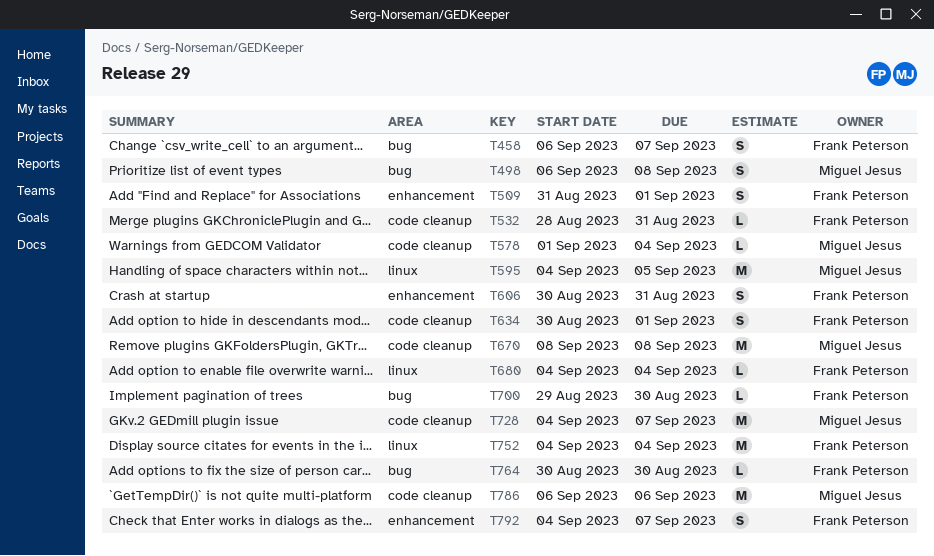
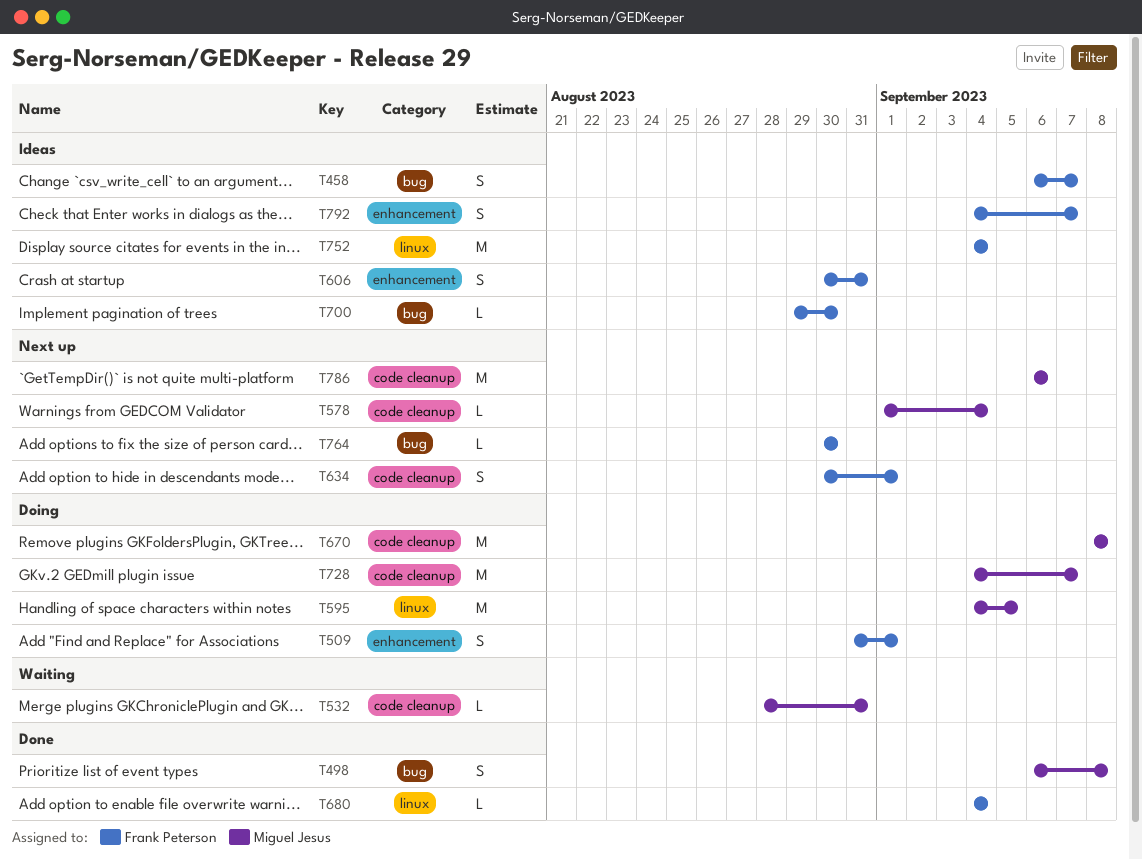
T532, owner: Frank Peterson -> Miguel Jesus

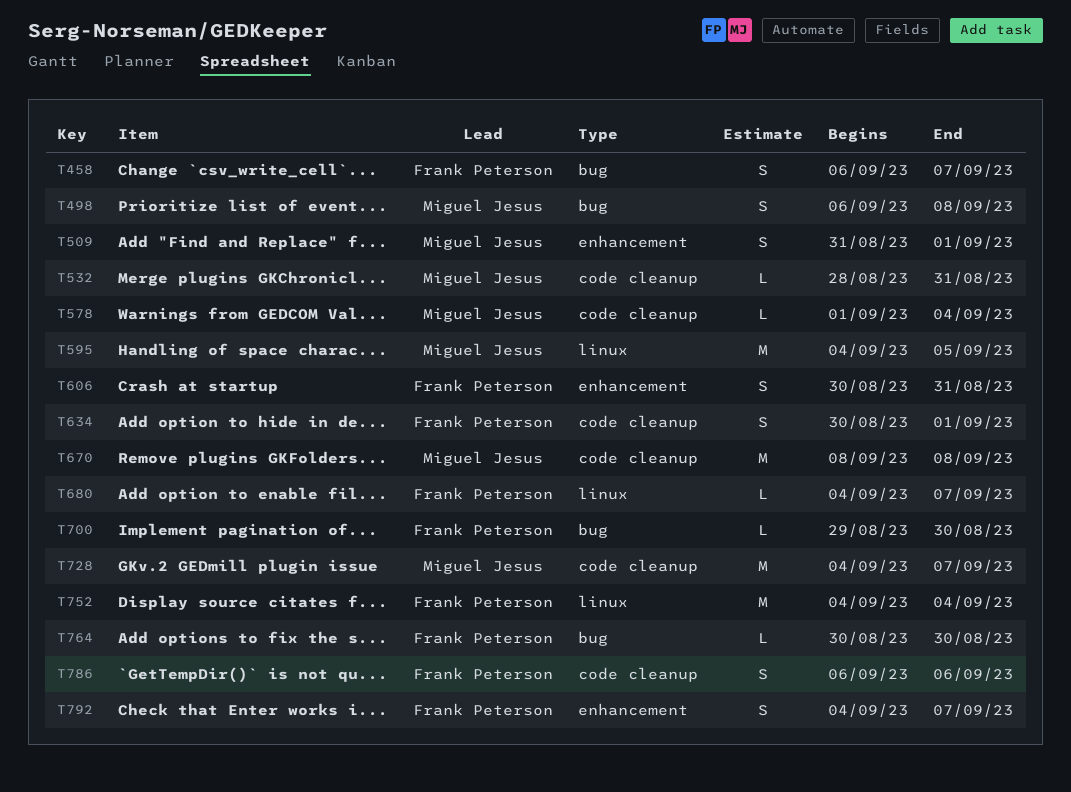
T509, owner: Frank Peterson -> Miguel Jesus
T680, due: Sep 4 -> Sep 7
T786, owner: Miguel Jesus -> Frank Peterson
T786, estimate: M -> S

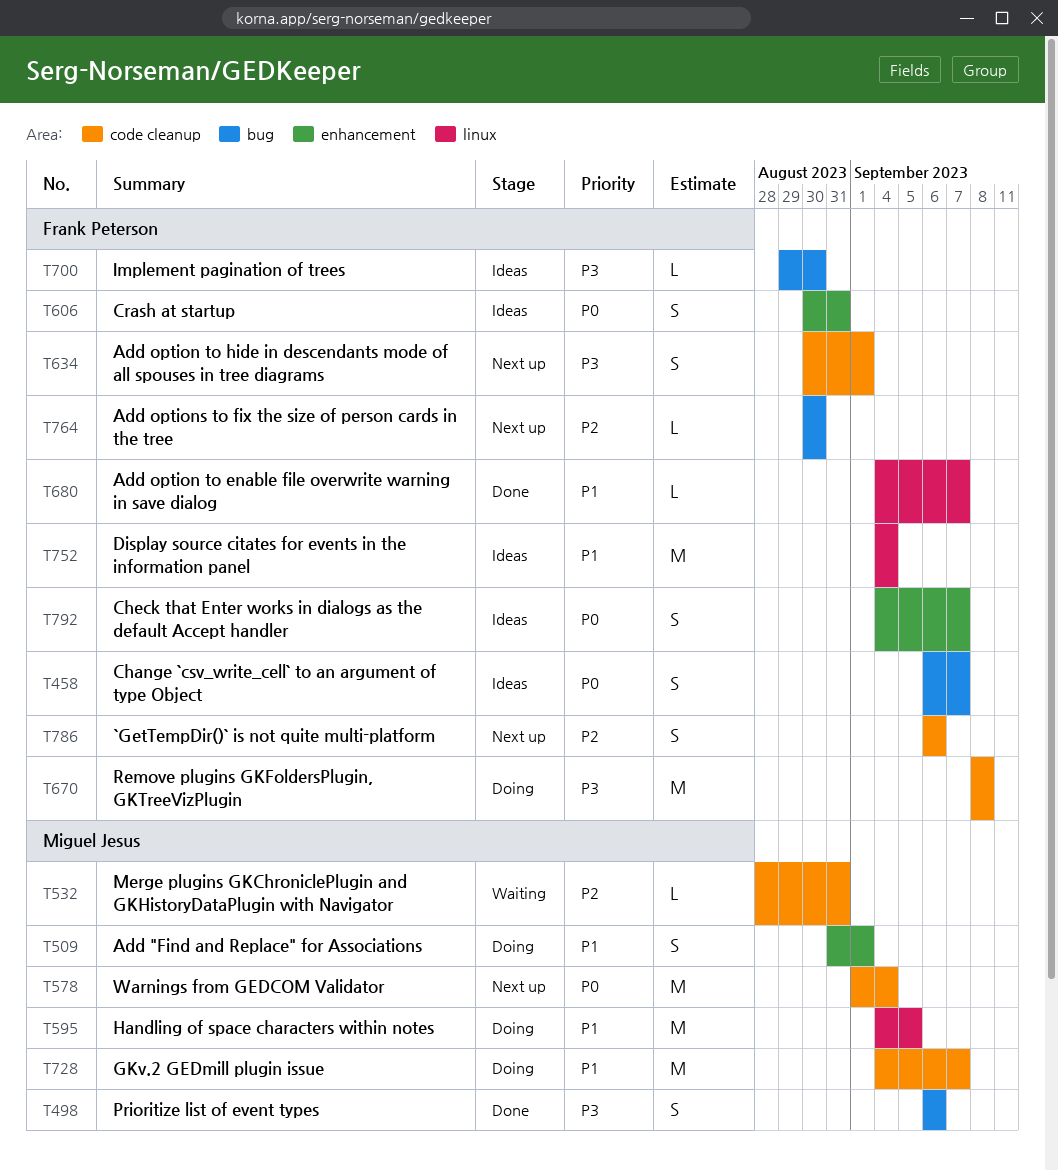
T498, due: Sep 8 -> Sep 6
T578, estimate: L -> M
T670, owner: Miguel Jesus -> Frank Peterson

